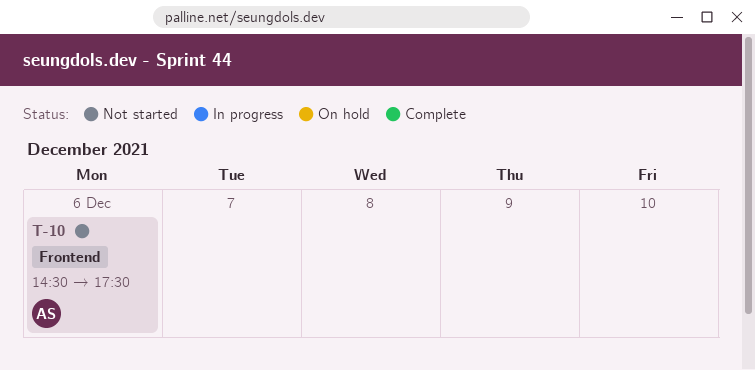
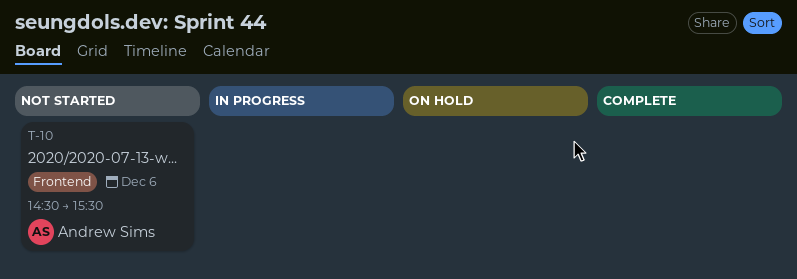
T-10, ends: 17:30 -> 15:30

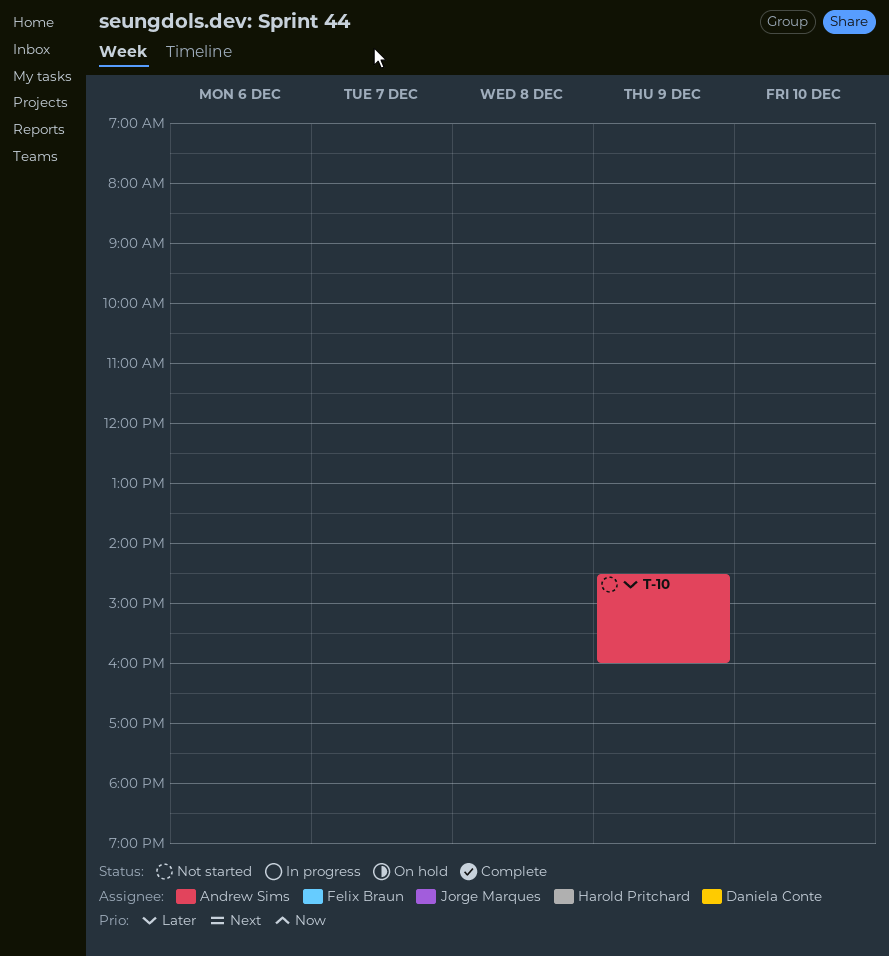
T-10, day: Dec 6 -> Dec 9
T-10, ends: 15:30 -> 16:00

